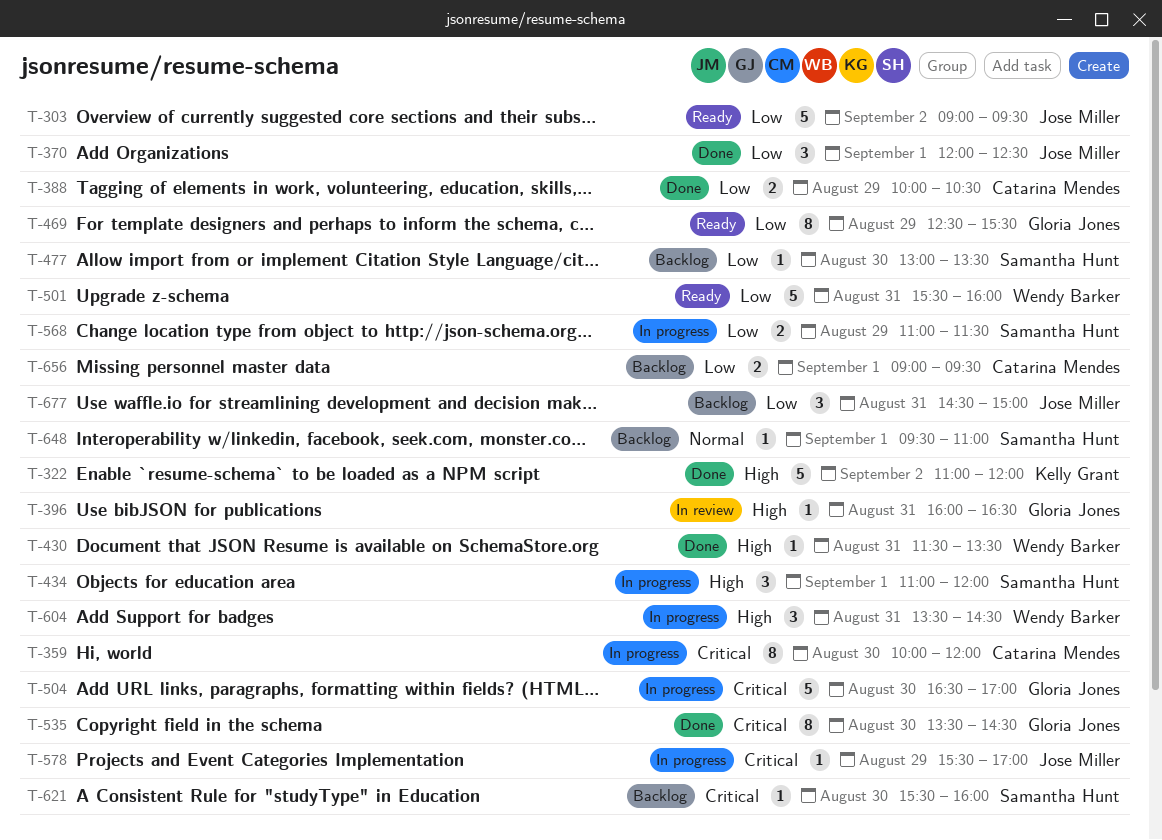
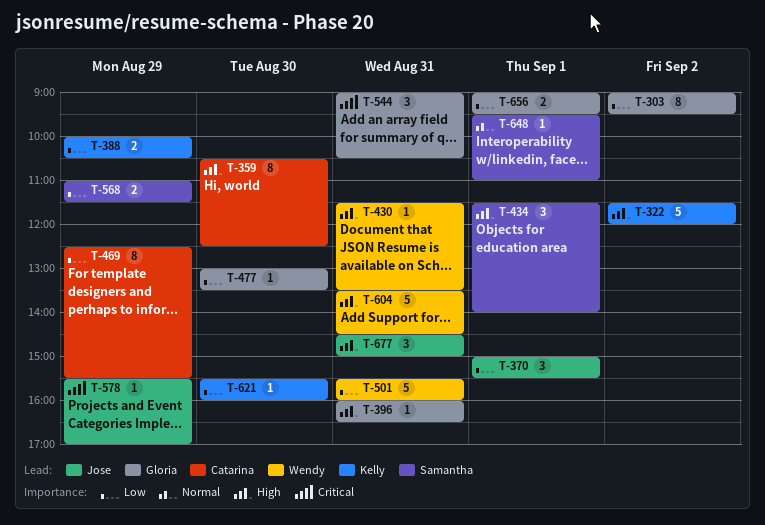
T-303, owner: Jose Miller -> Gloria Jones
T-303, estimate: 5 -> 8
T-322, begins: 11:00 -> 11:30
T-359, priority: Critical -> High
T-359, begins: 10:00 -> 10:30
T-359, ends: 12:00 -> 12:30
T-370, begins: 12:00 -> 15:00
T-370, ends: 12:30 -> 15:30
T-388, owner: Catarina Mendes -> Kelly Grant
T-434, begins: 11:00 -> 11:30
T-434, ends: 12:00 -> 14:00
T-469, owner: Gloria Jones -> Catarina Mendes
T-477, owner: Samantha Hunt -> Gloria Jones
T-504: present -> none
T-535: present -> none
T-544: none -> present
T-604, estimate: 3 -> 5
T-621, owner: Samantha Hunt -> Kelly Grant
T-621, priority: Critical -> Low
T-656, owner: Catarina Mendes -> Gloria Jones
T-677, priority: Low -> High

